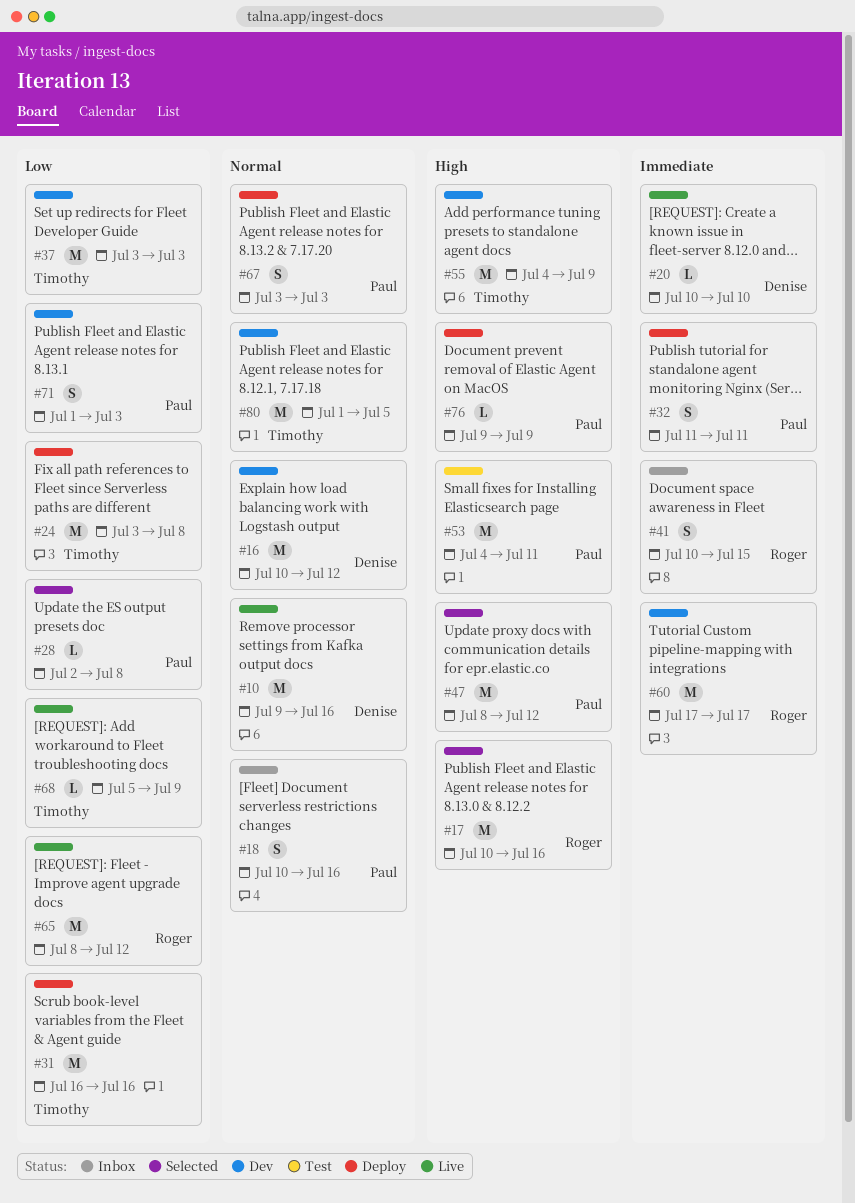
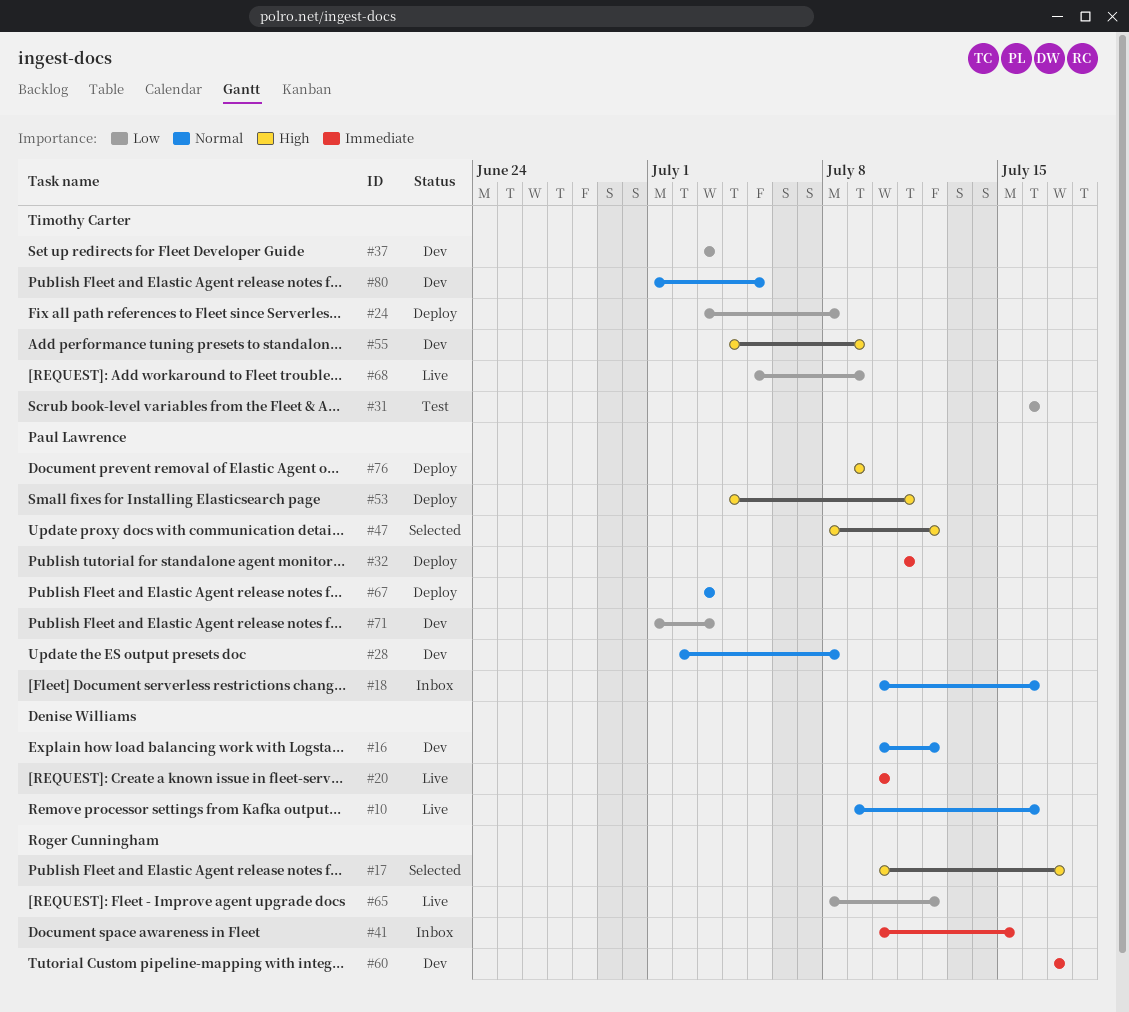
#17, due: Jul 16 -> Jul 17
#28, status: Selected -> Dev
#28, priority: Low -> Normal
#31, status: Deploy -> Test
#53, status: Test -> Deploy

